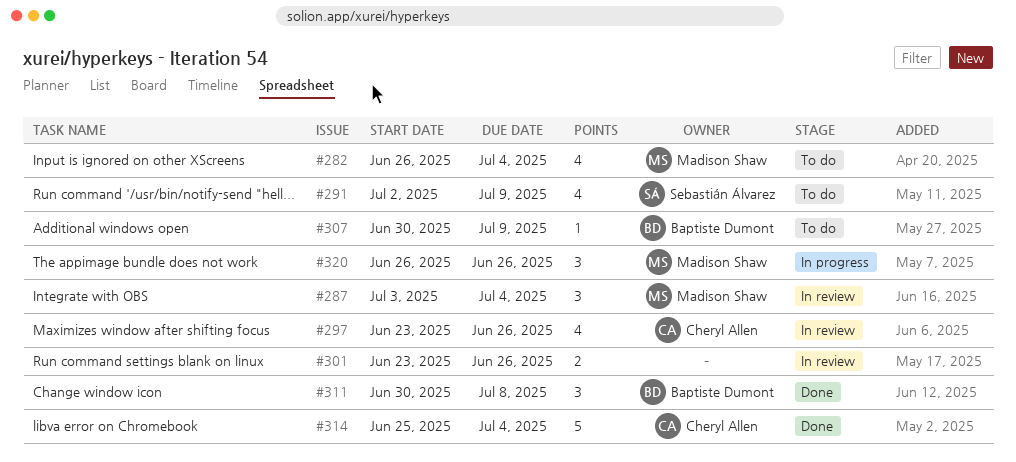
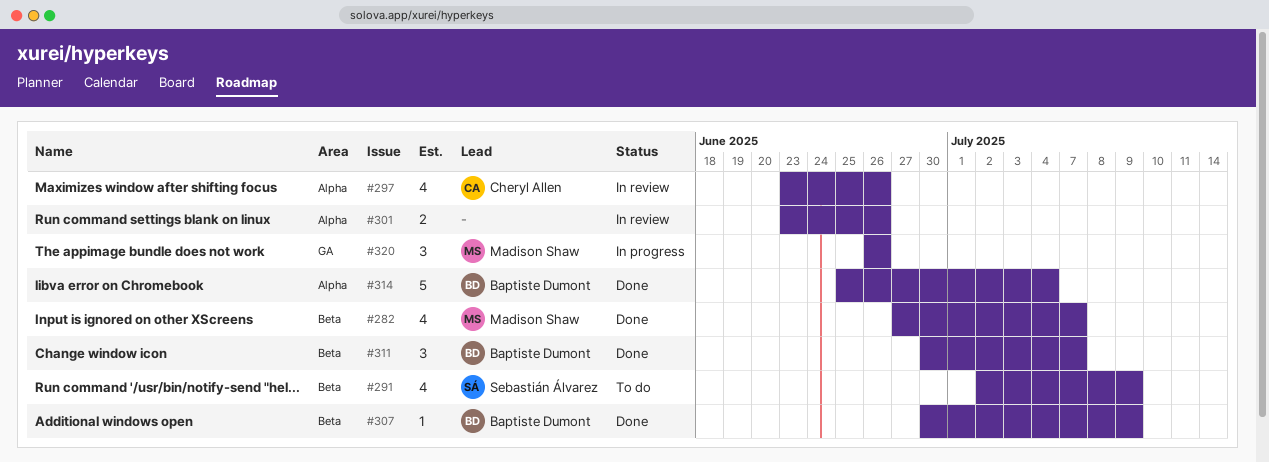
#282, status: To do -> Done
#282, start: Jun 26 -> Jun 27
#282, due: Jul 4 -> Jul 7
#287: present -> none
#307, status: To do -> Done
#311, due: Jul 8 -> Jul 7
#314, owner: Cheryl Allen -> Baptiste Dumont

